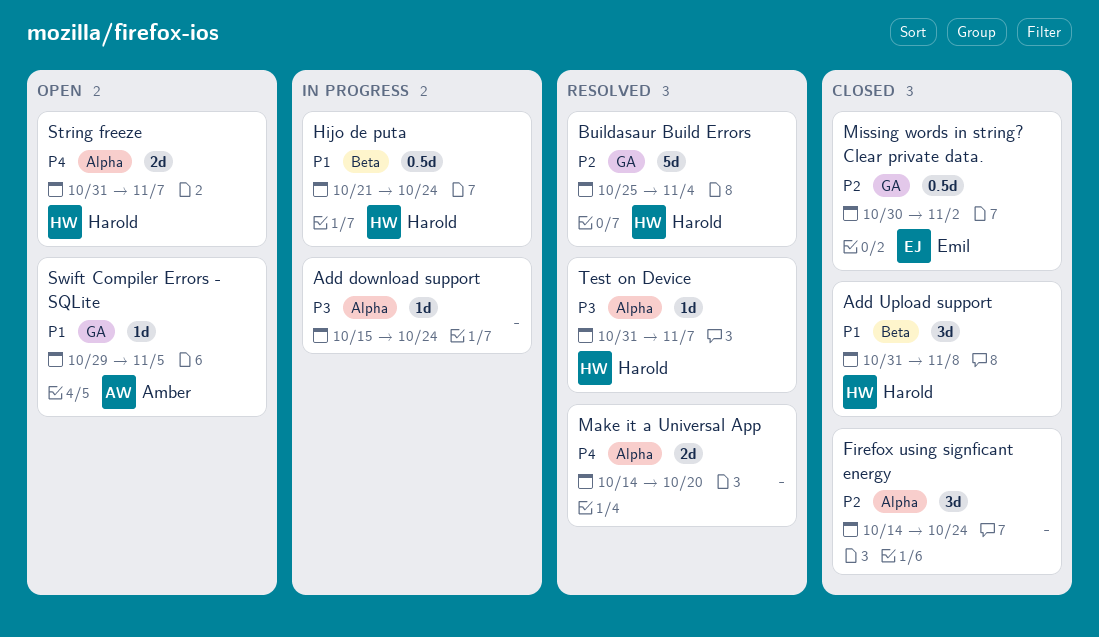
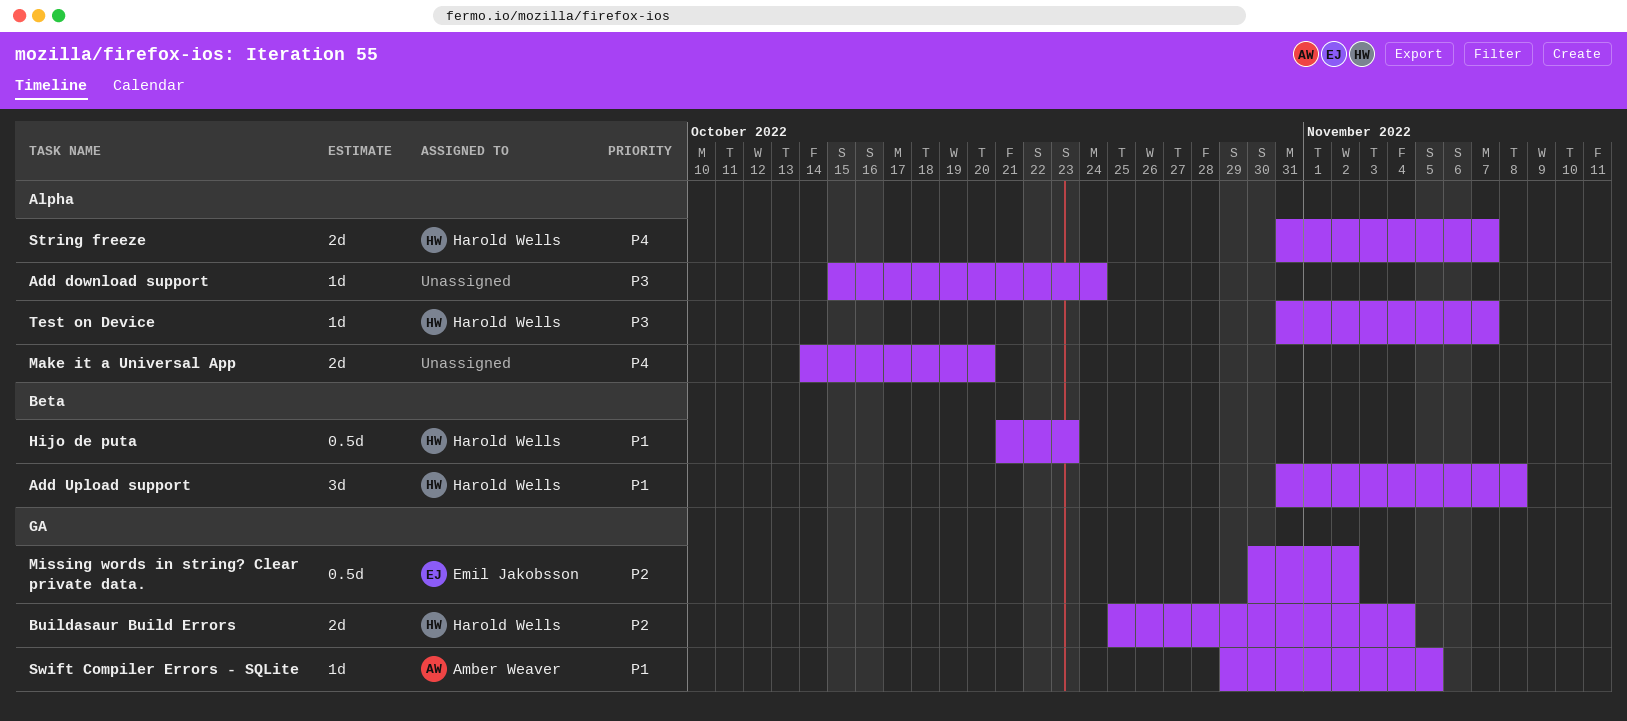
Buildasaur Build Errors, estimate: 5d -> 2d
Firefox using signficant energy: present -> none
Hijo de puta, due: Oct 24 -> Oct 23

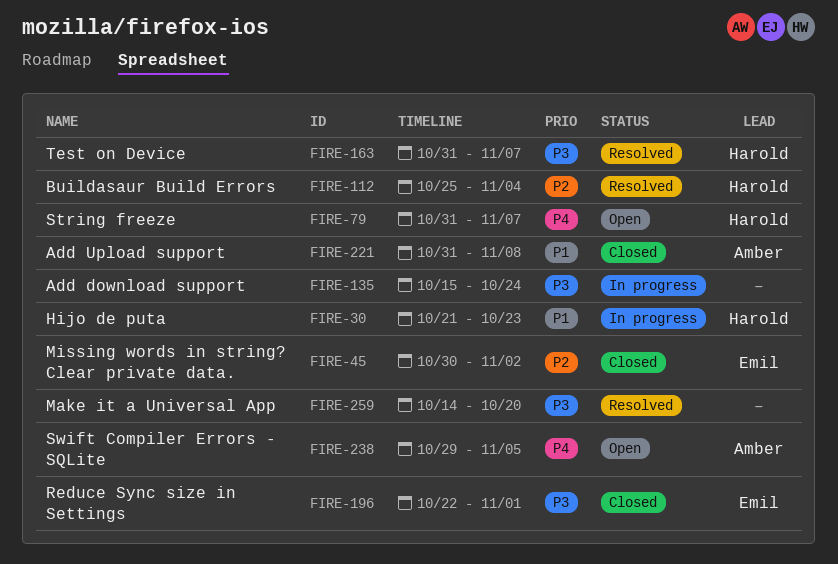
Add Upload support, owner: Harold Wells -> Amber Weaver
Make it a Universal App, priority: P4 -> P3
Reduce Sync size in Settings: none -> present
Swift Compiler Errors - SQLite, priority: P1 -> P4

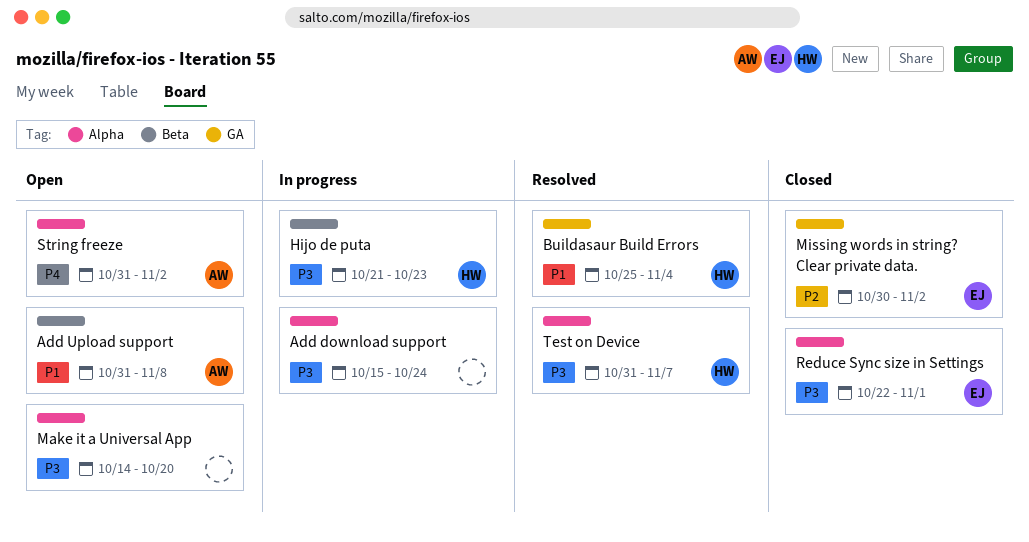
Add Upload support, status: Closed -> Open
Buildasaur Build Errors, priority: P2 -> P1
Hijo de puta, priority: P1 -> P3
Make it a Universal App, status: Resolved -> Open
String freeze, owner: Harold -> Amber
String freeze, due: Nov 7 -> Nov 2
Swift Compiler Errors - SQLite: present -> none

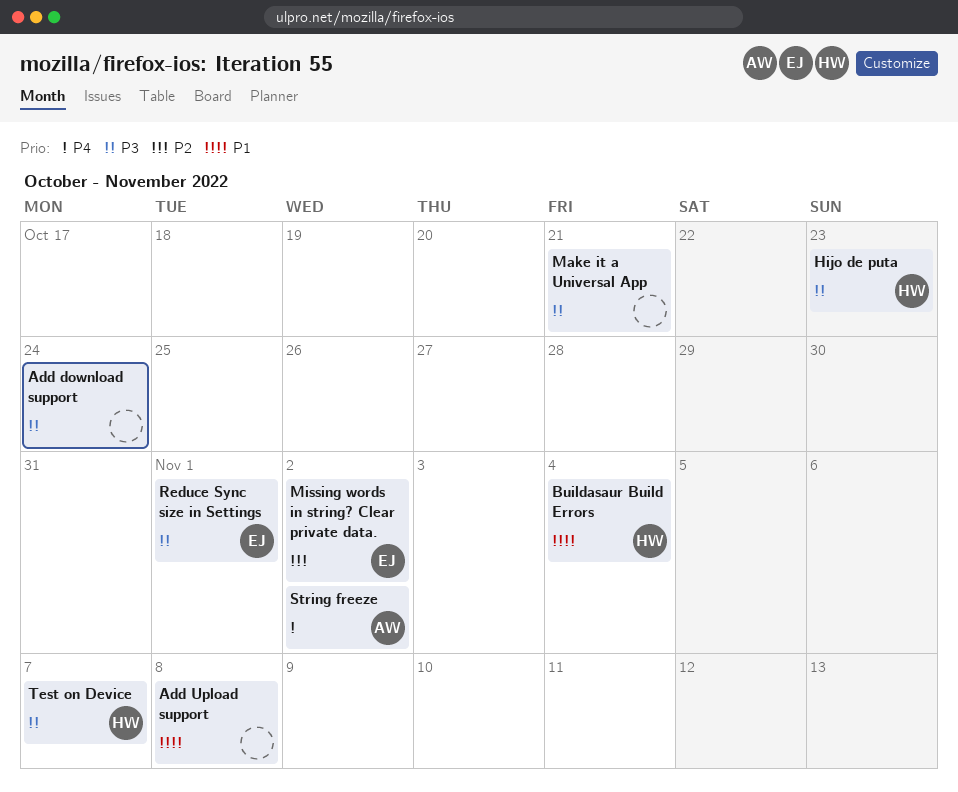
Add Upload support, owner: AW -> none
Make it a Universal App, due: Oct 20 -> Oct 21

